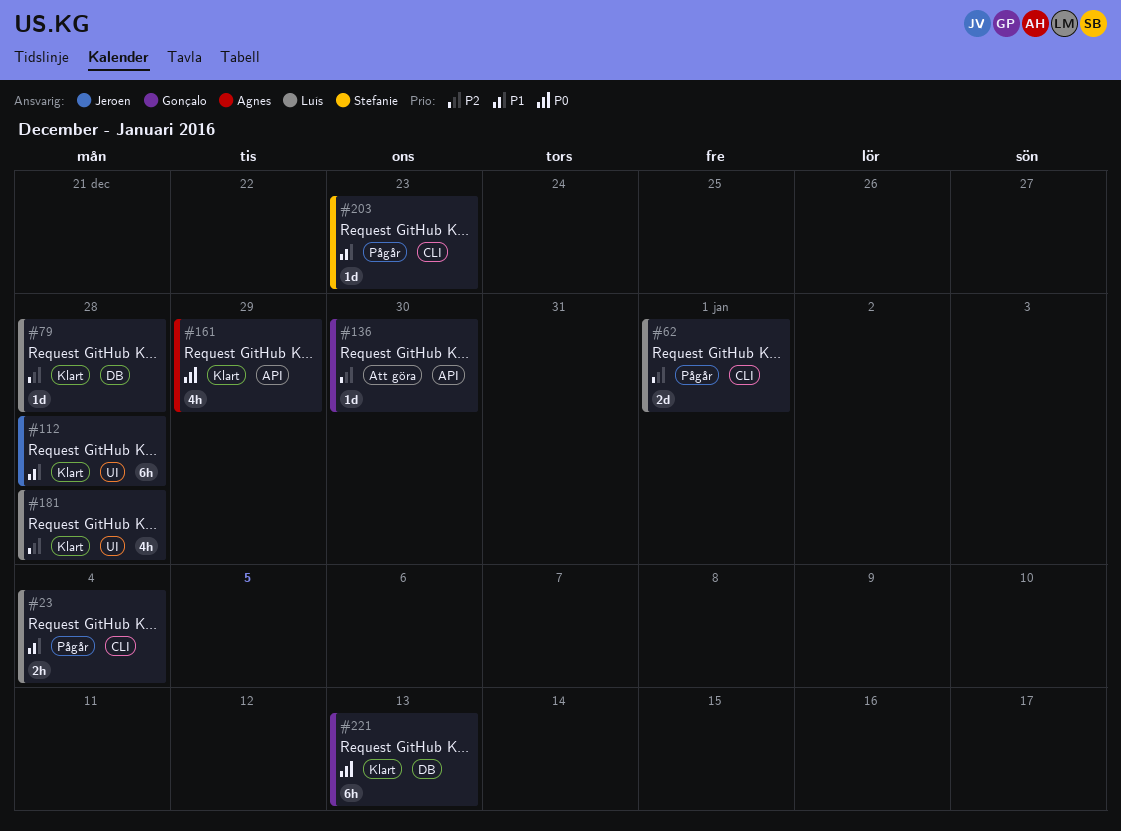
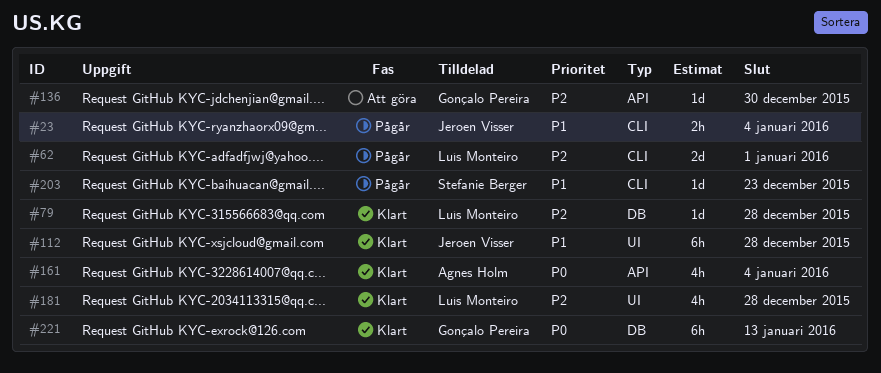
#23, owner: Luís Monteiro -> Jeroen Visser
#161, due: Dec 29 -> Jan 4

